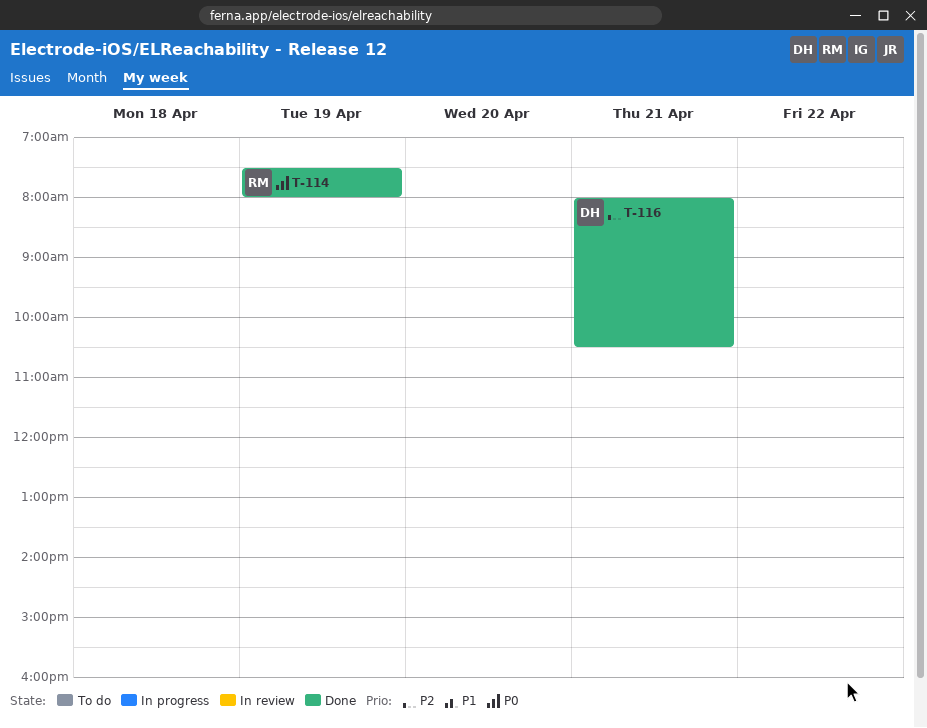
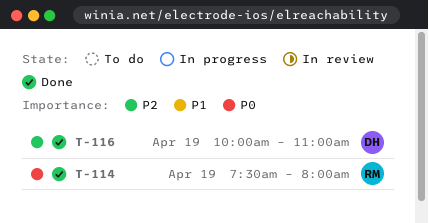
T-116, day: Apr 21 -> Apr 19
T-116, begins: 08:00 -> 10:00
T-116, ends: 10:30 -> 11:00

